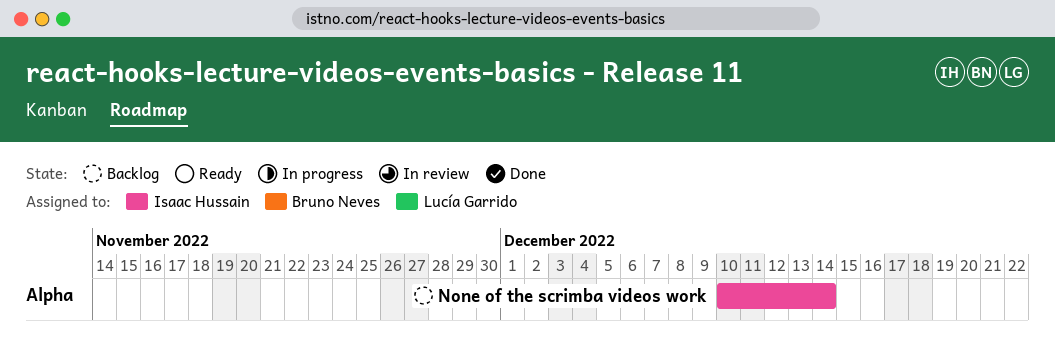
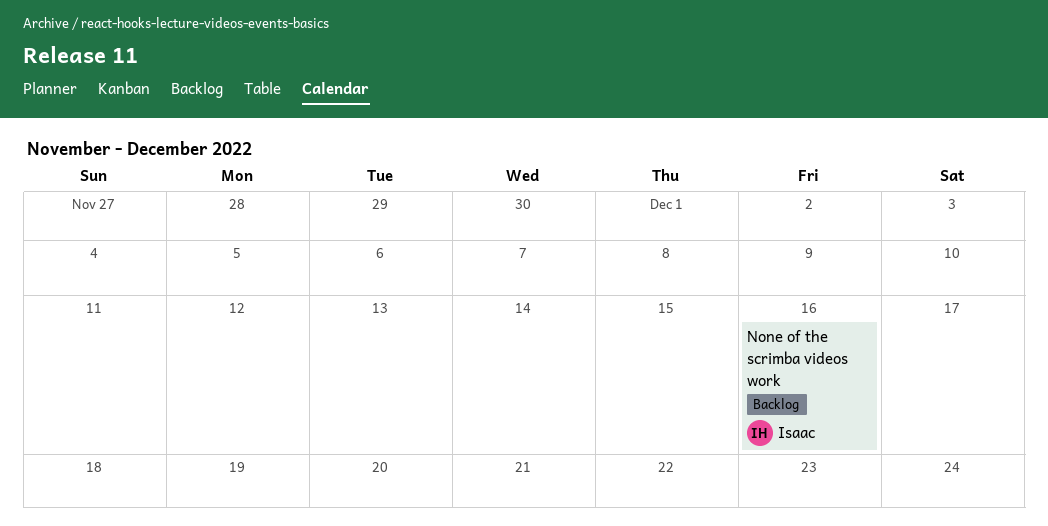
None of the scrimba videos work, due: Dec 14 -> Dec 16

